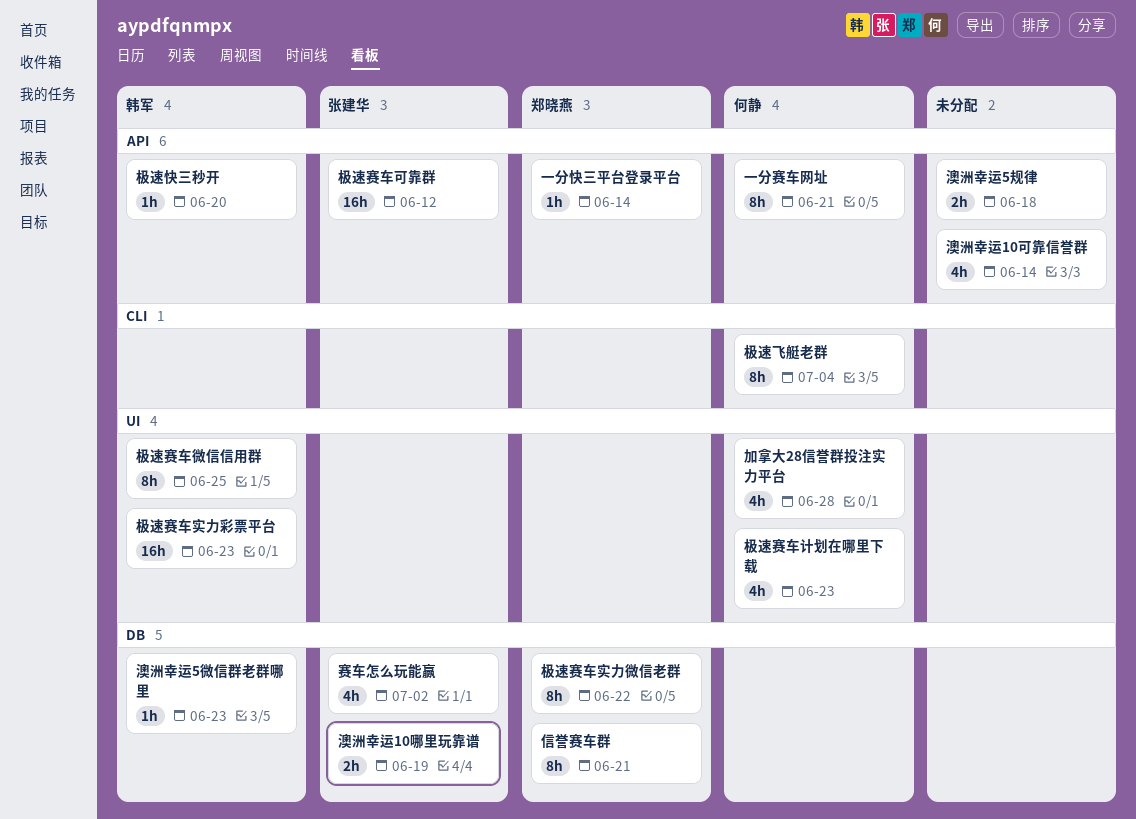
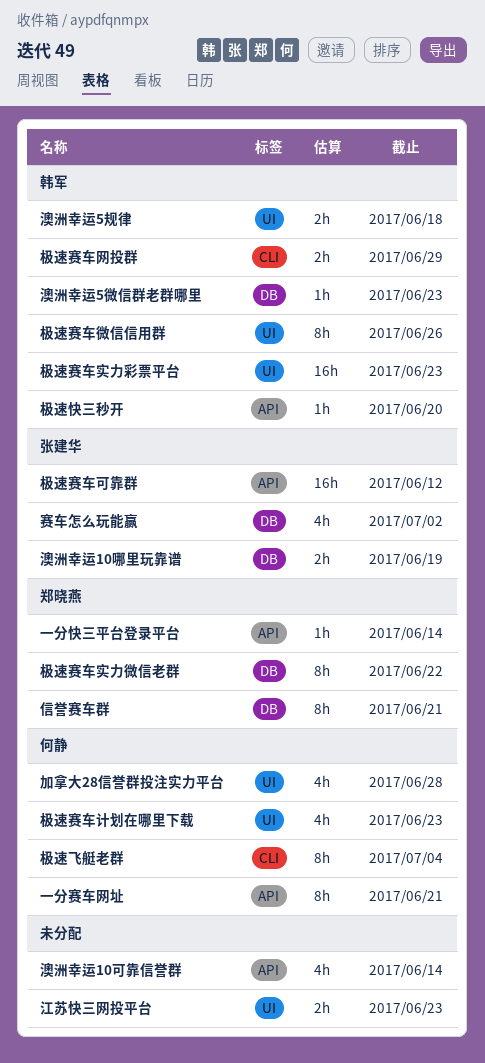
极速赛车微信信用群, due: Jun 25 -> Jun 26
极速赛车网投群: none -> present
江苏快三网投平台: none -> present
澳洲幸运5规律, owner: none -> 韩军
澳洲幸运5规律, label: API -> UI

